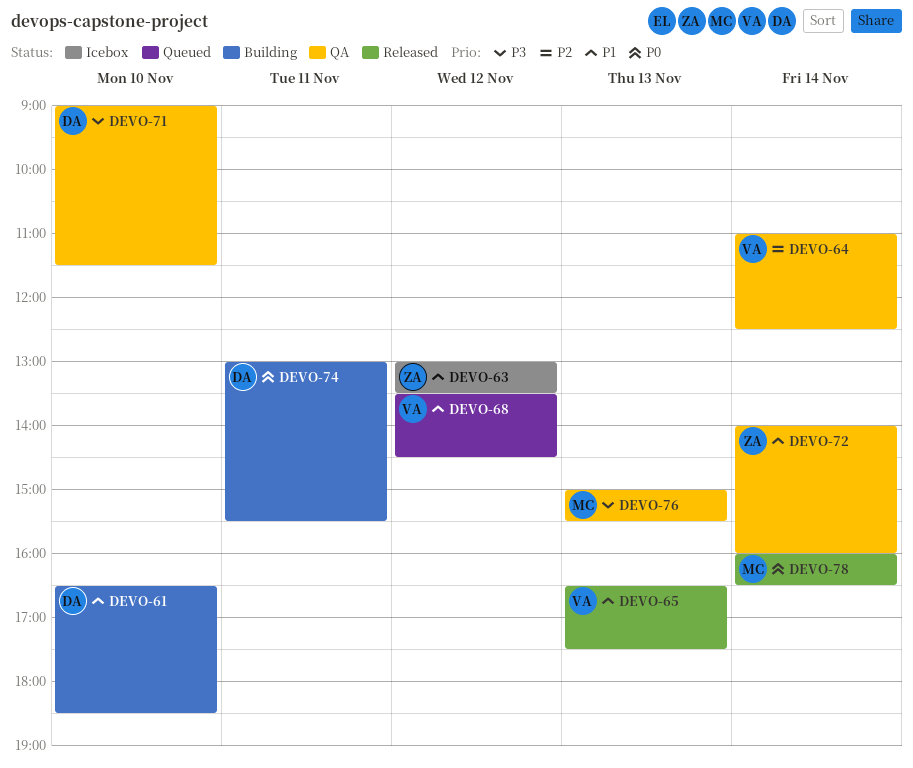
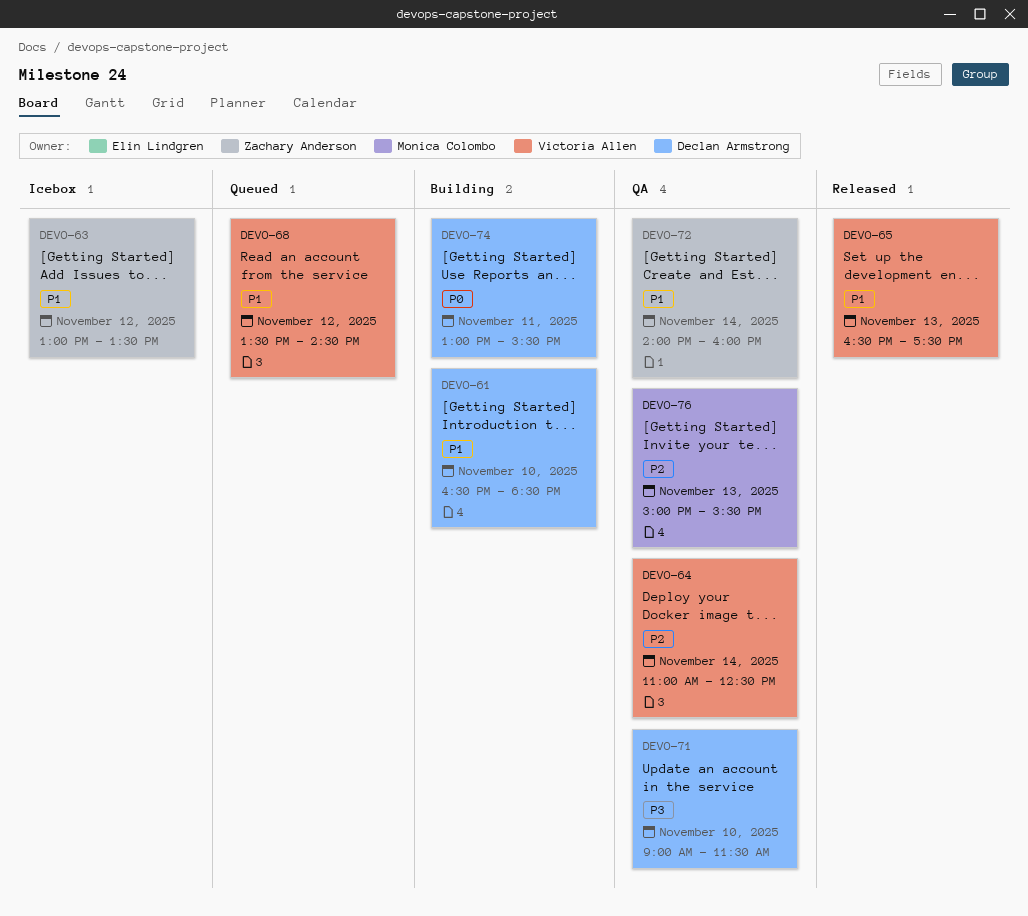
DEVO-76, priority: P3 -> P2
DEVO-78: present -> none

